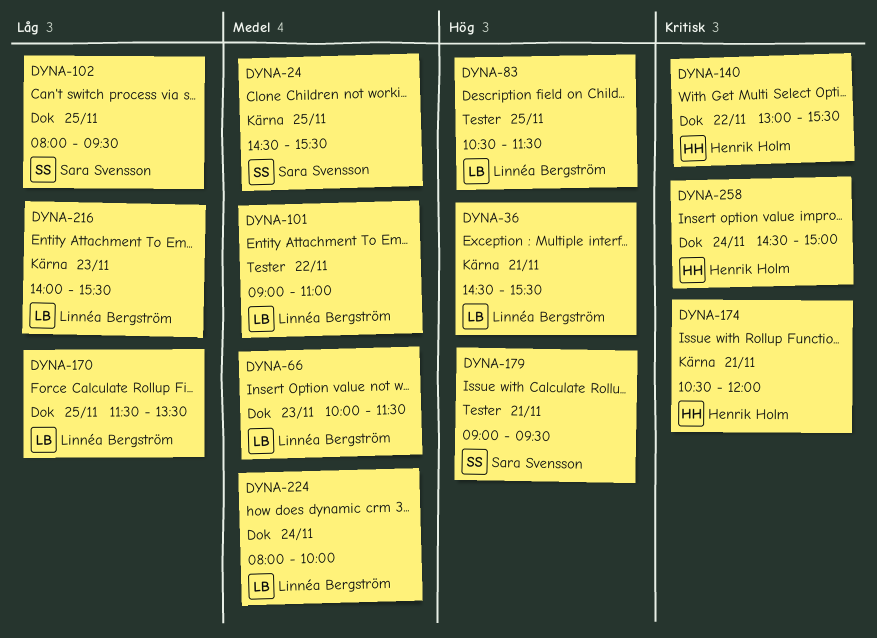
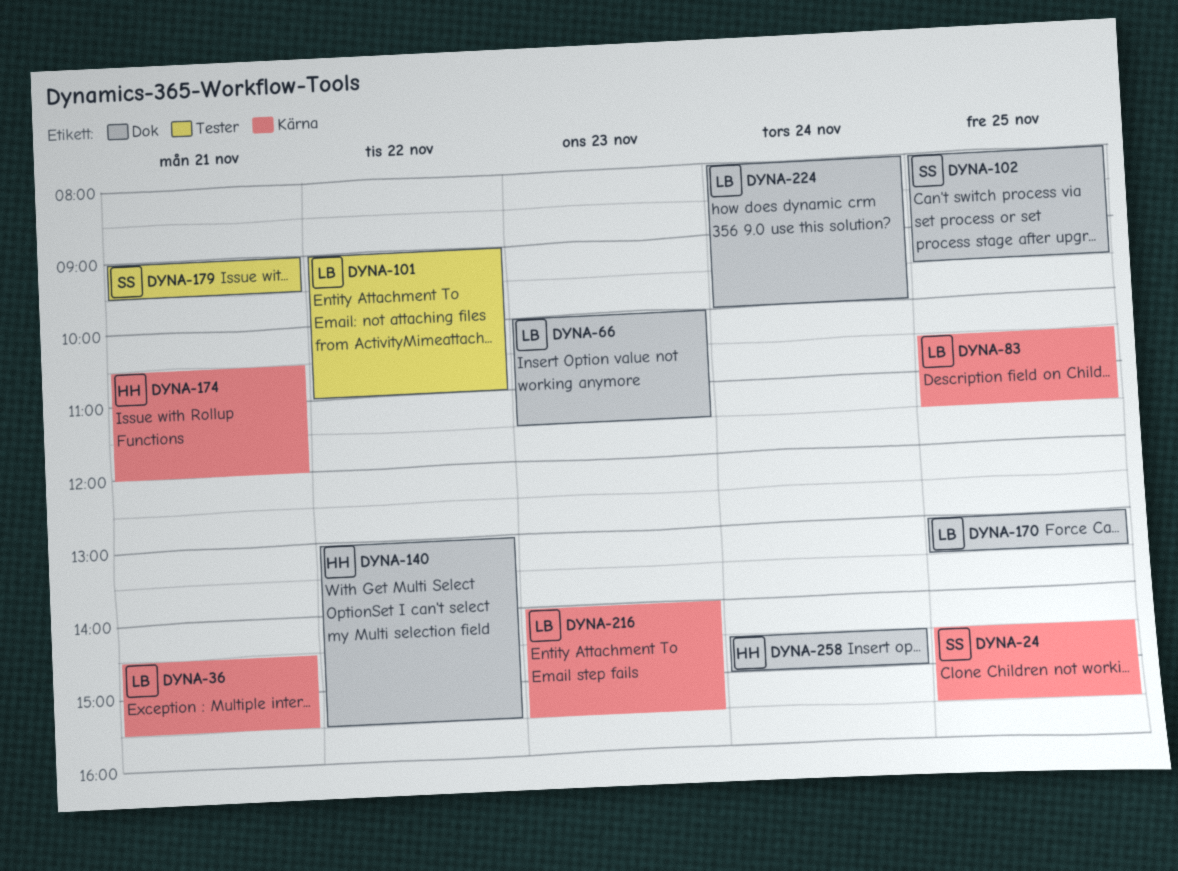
DYNA-83, label: Tester -> Kärna
DYNA-170, begins: 11:30 -> 13:00

